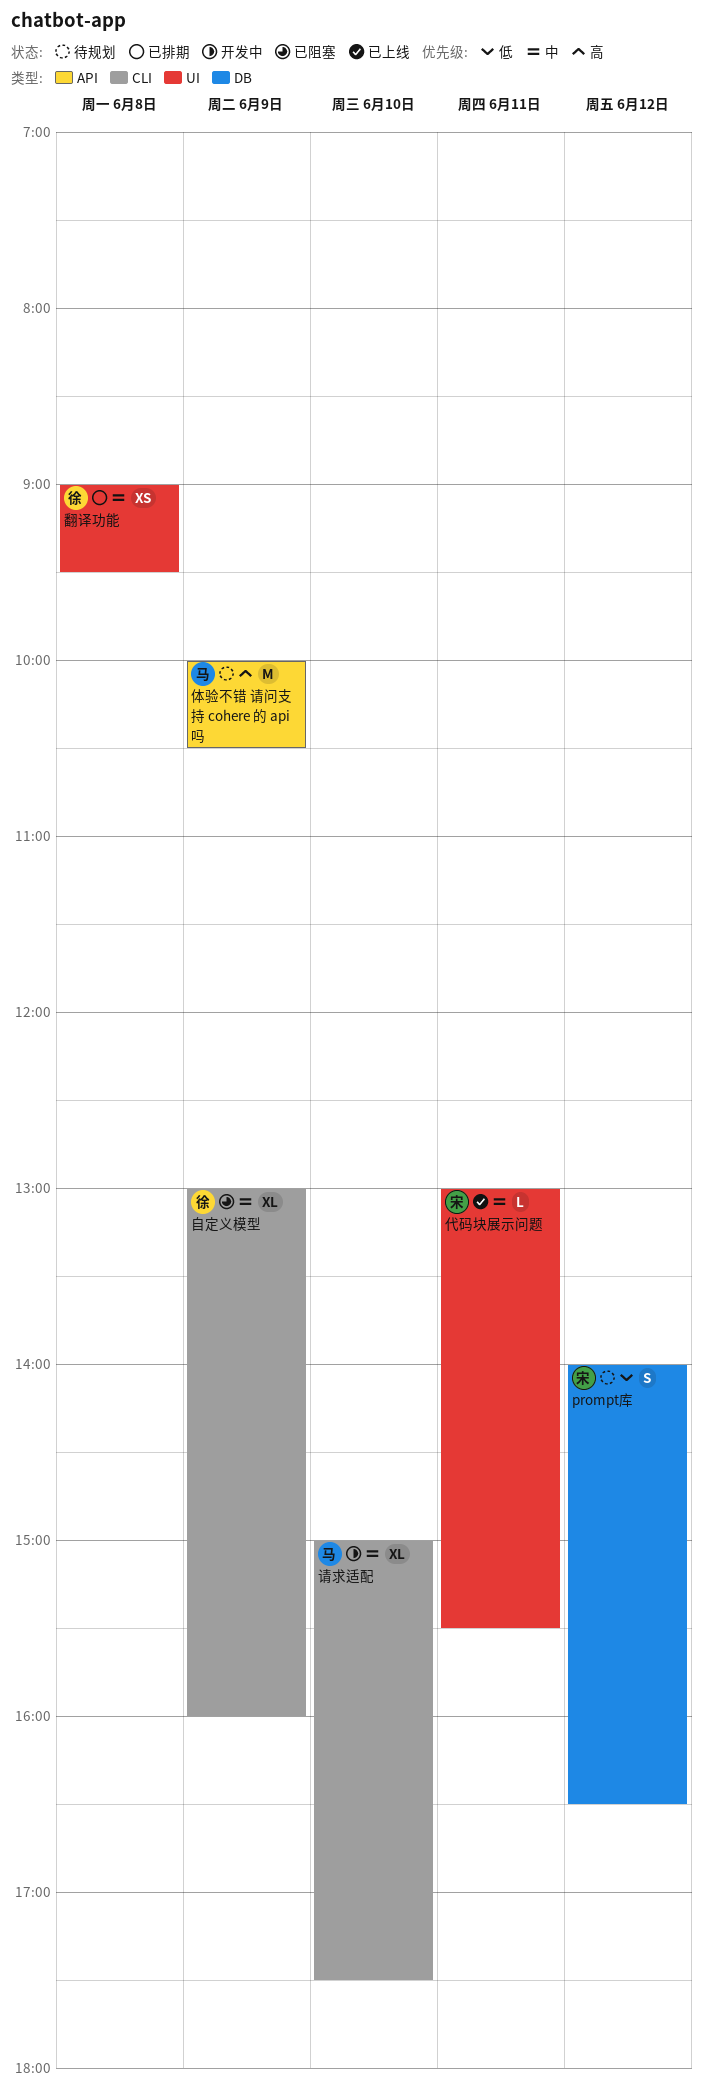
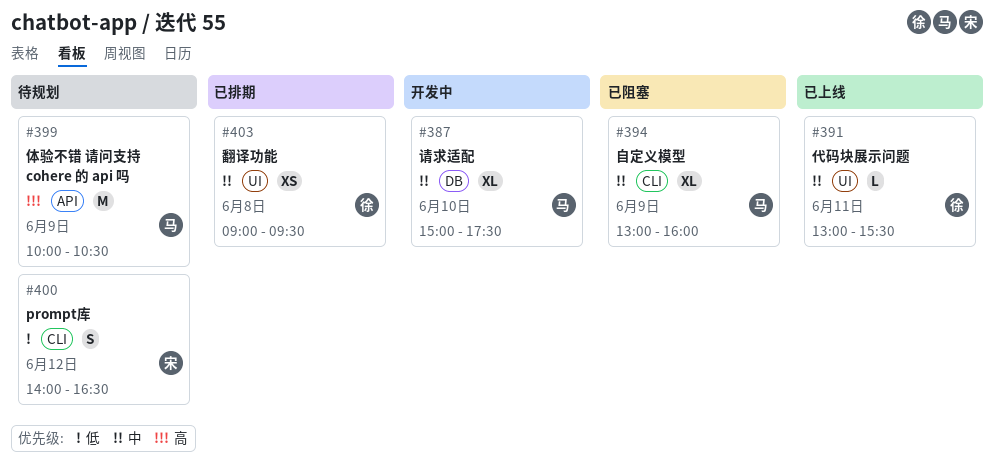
prompt库, label: DB -> CLI
代码块展示问题, owner: 宋 -> 徐
自定义模型, owner: 徐 -> 马
请求适配, label: CLI -> DB

